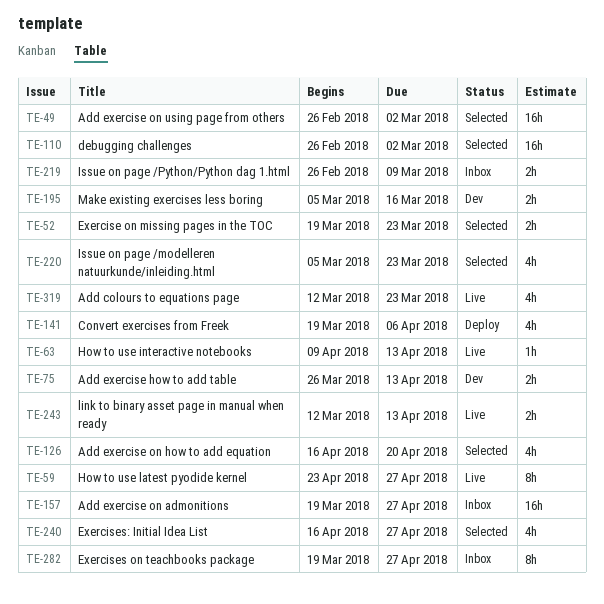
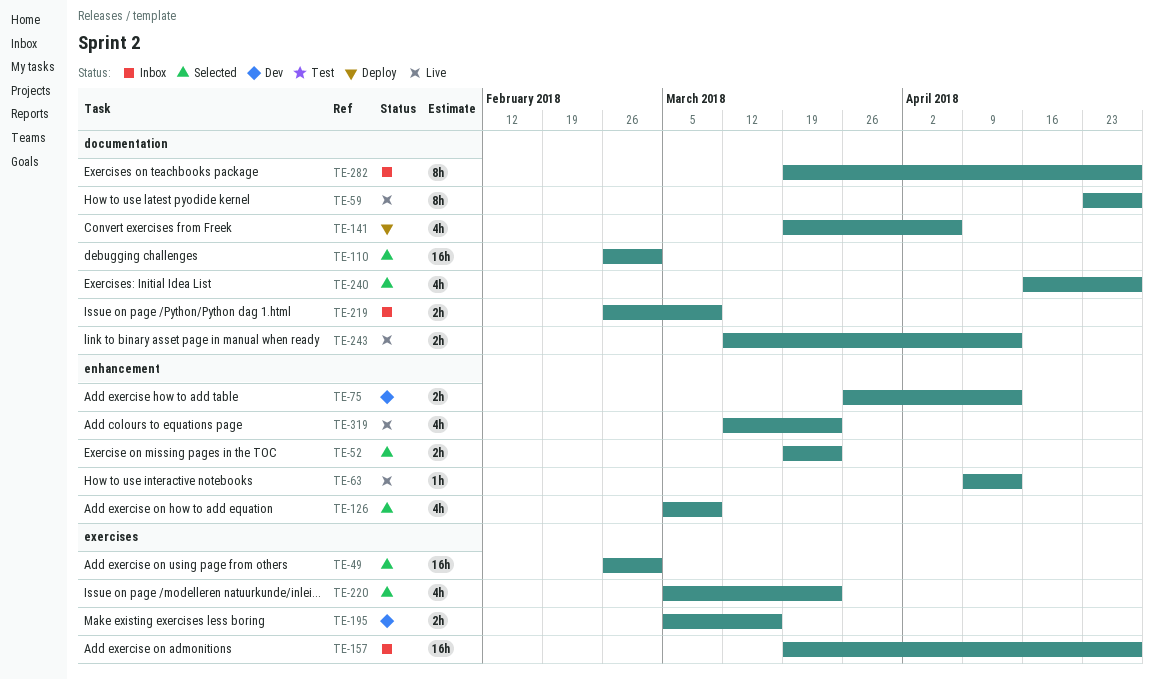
TE-126, start: Apr 16 -> Mar 5
TE-126, due: Apr 20 -> Mar 9

